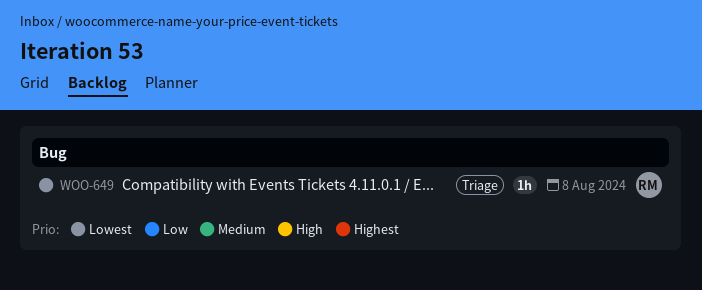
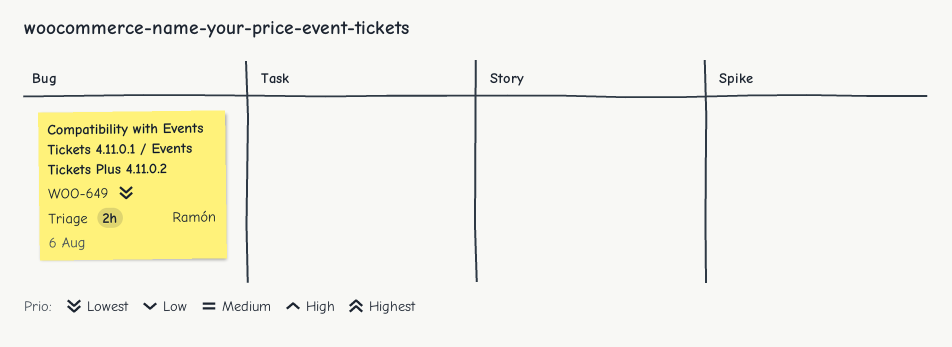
WOO-649, estimate: 1h -> 2h
WOO-649, due: Aug 8 -> Aug 6

